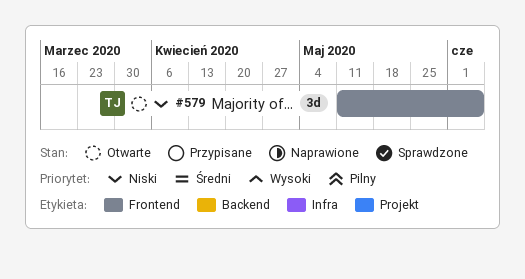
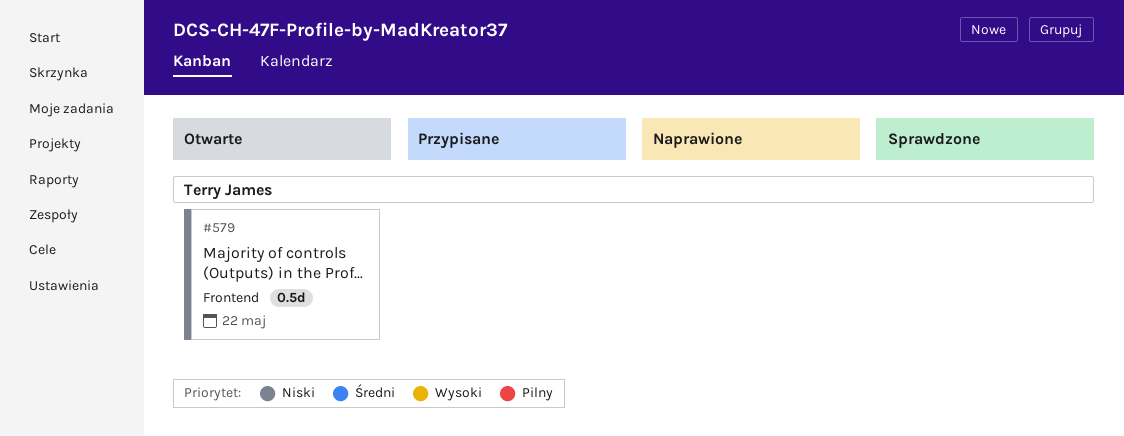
#579, estimate: 3d -> 0.5d
#579, due: Jun 5 -> May 22

